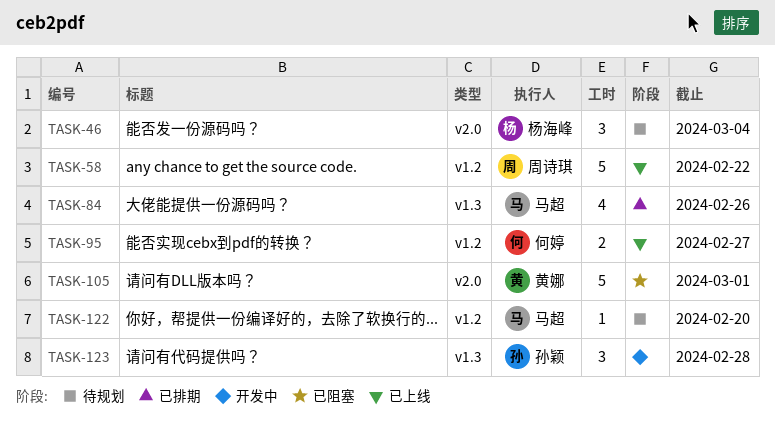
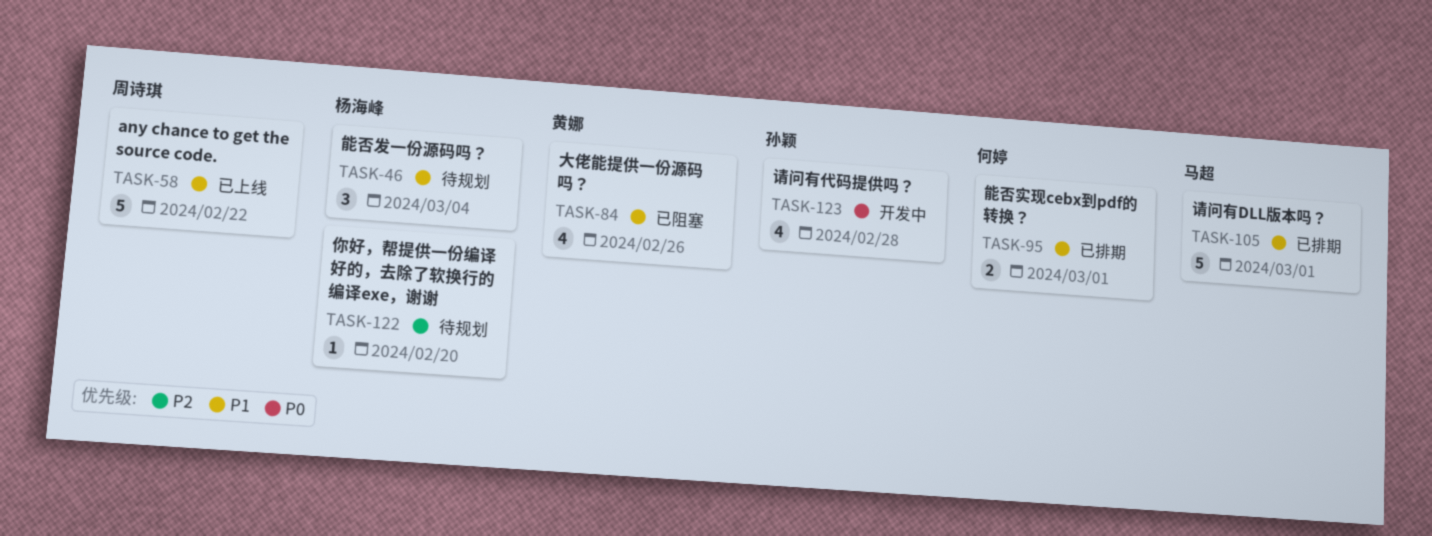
TASK-84, status: 已排期 -> 已阻塞
TASK-84, owner: 马超 -> 黄娜
TASK-95, status: 已上线 -> 已排期
TASK-95, due: Feb 27 -> Mar 1
TASK-105, status: 已阻塞 -> 已排期
TASK-105, owner: 黄娜 -> 马超
TASK-122, owner: 马超 -> 杨海峰
TASK-123, estimate: 3 -> 4

